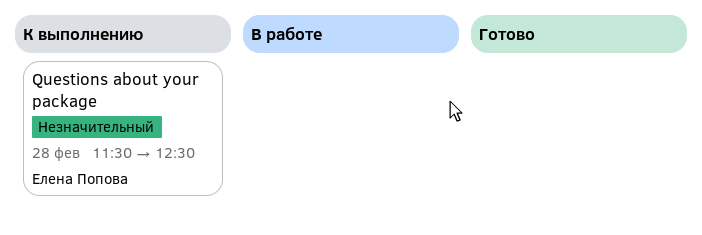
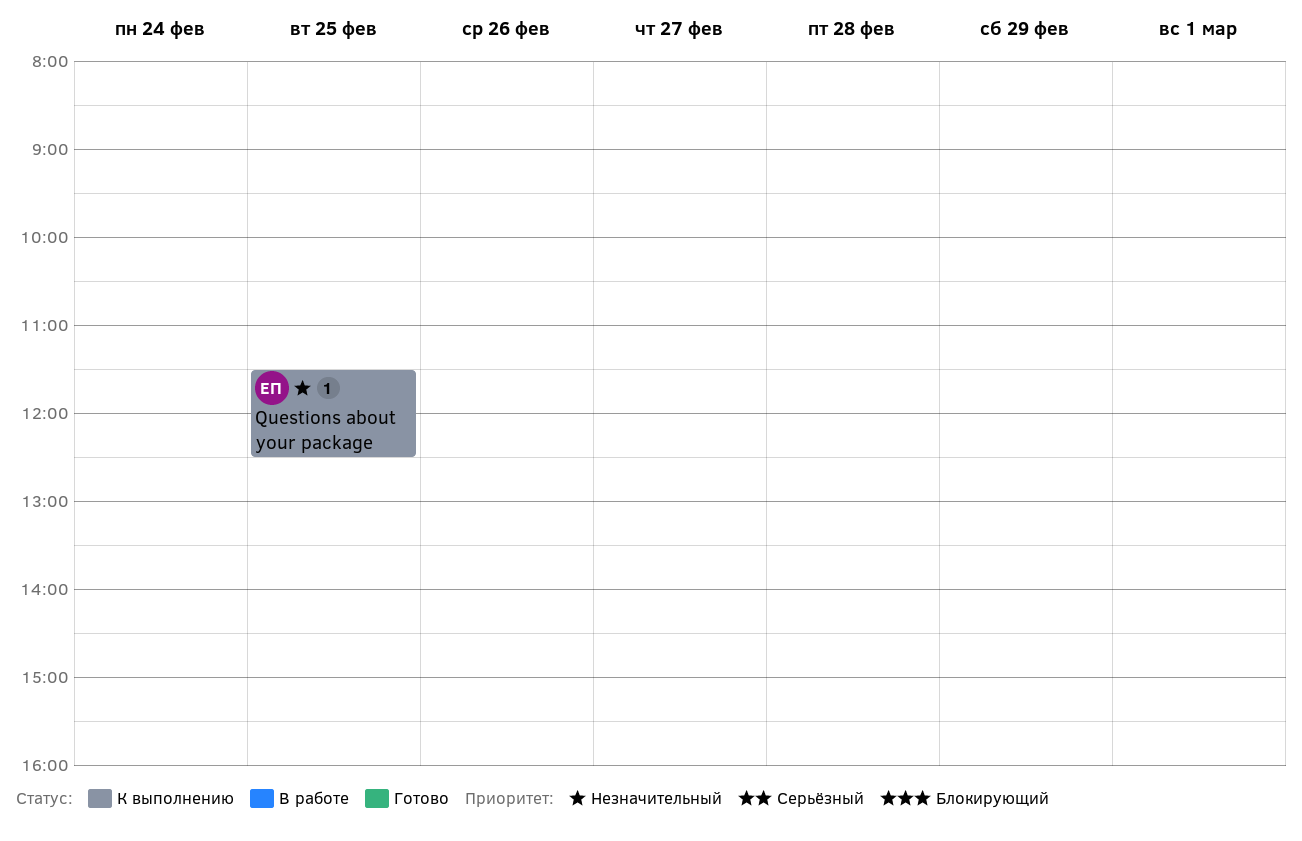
Questions about your package, day: Feb 28 -> Feb 25

